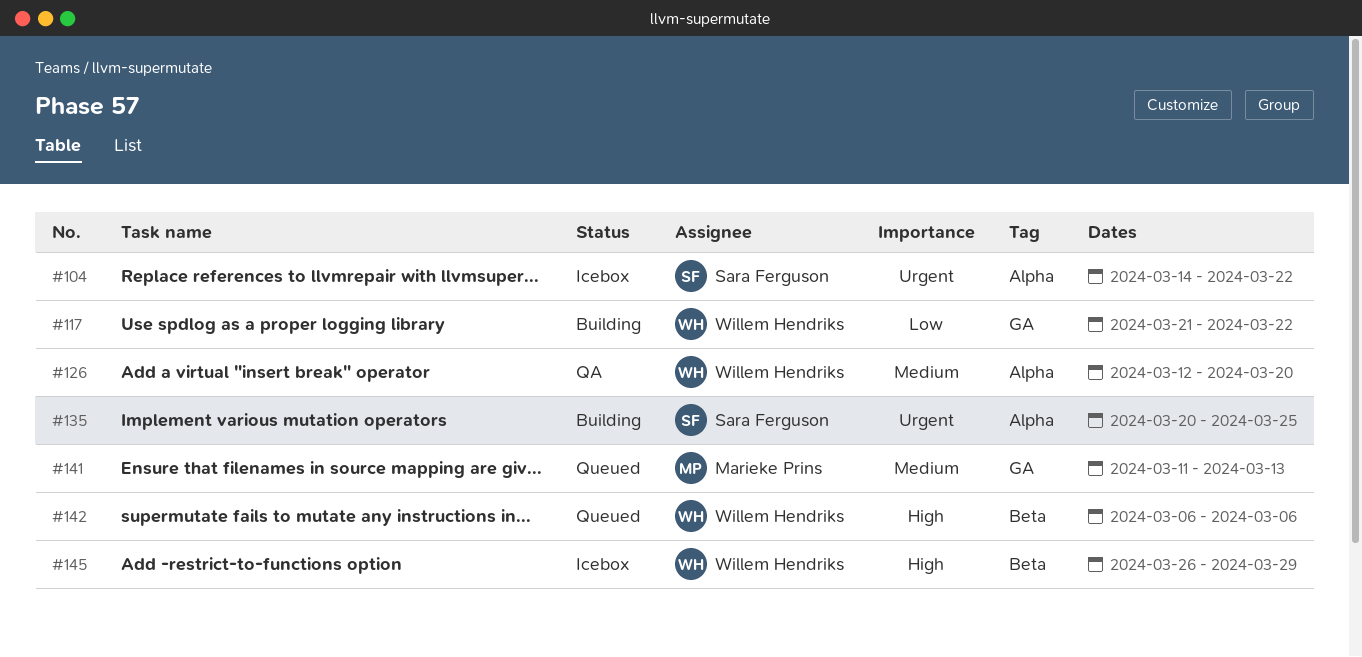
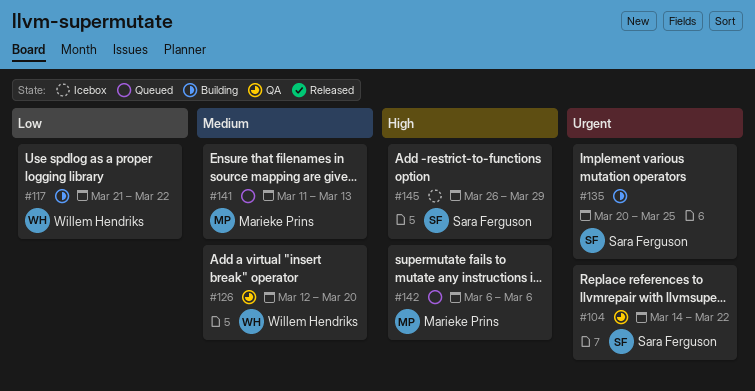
#104, status: Icebox -> QA
#142, owner: Willem Hendriks -> Marieke Prins
#145, owner: Willem Hendriks -> Sara Ferguson

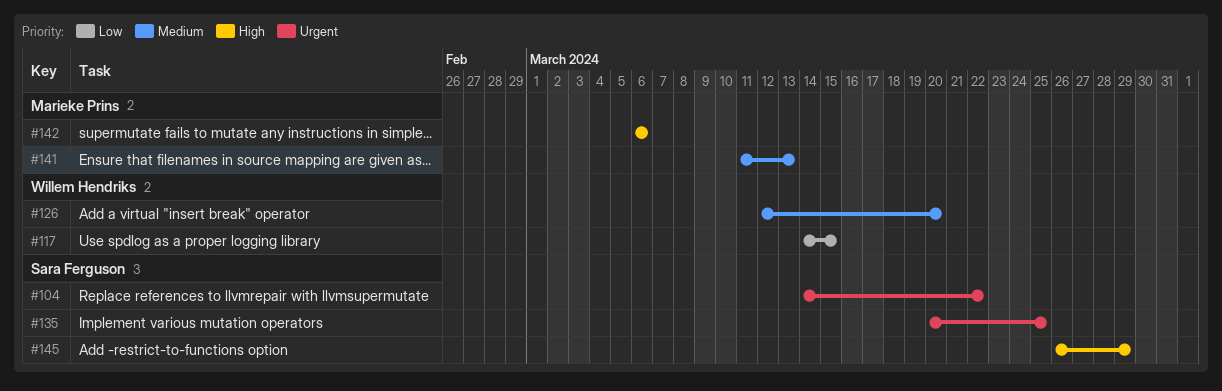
#117, start: Mar 21 -> Mar 14
#117, due: Mar 22 -> Mar 15

